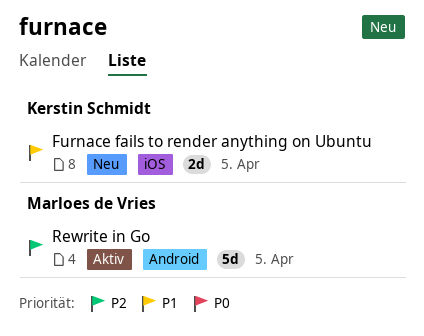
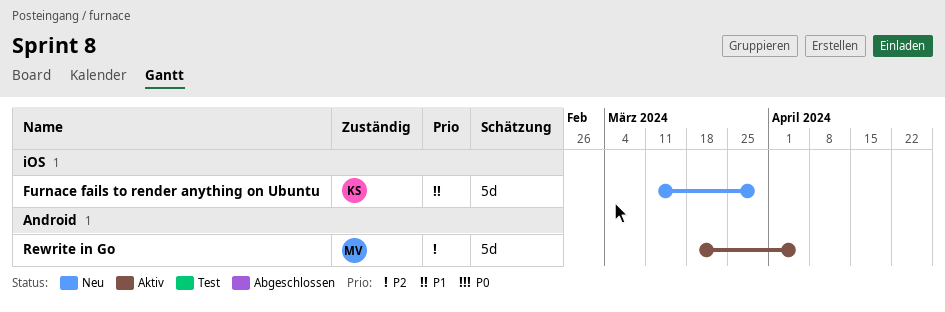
Furnace fails to render anything on Ubuntu, estimate: 2d -> 5d
Furnace fails to render anything on Ubuntu, due: Apr 5 -> Mar 29

